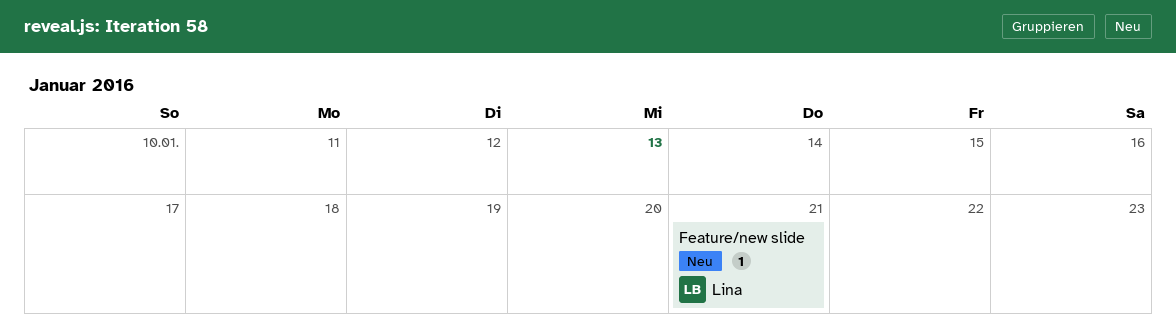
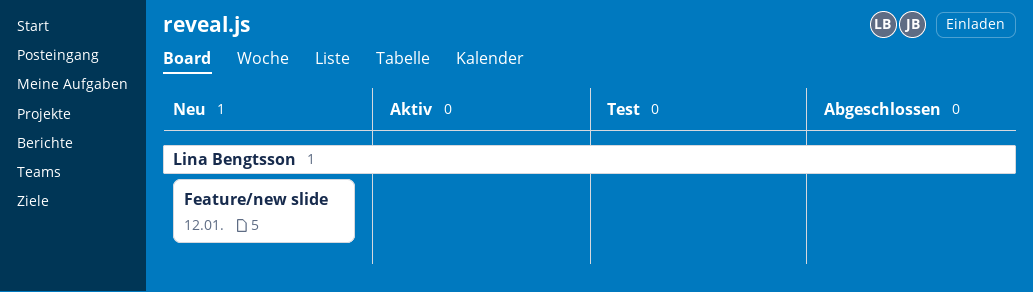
Feature/new slide, due: Jan 21 -> Jan 12

